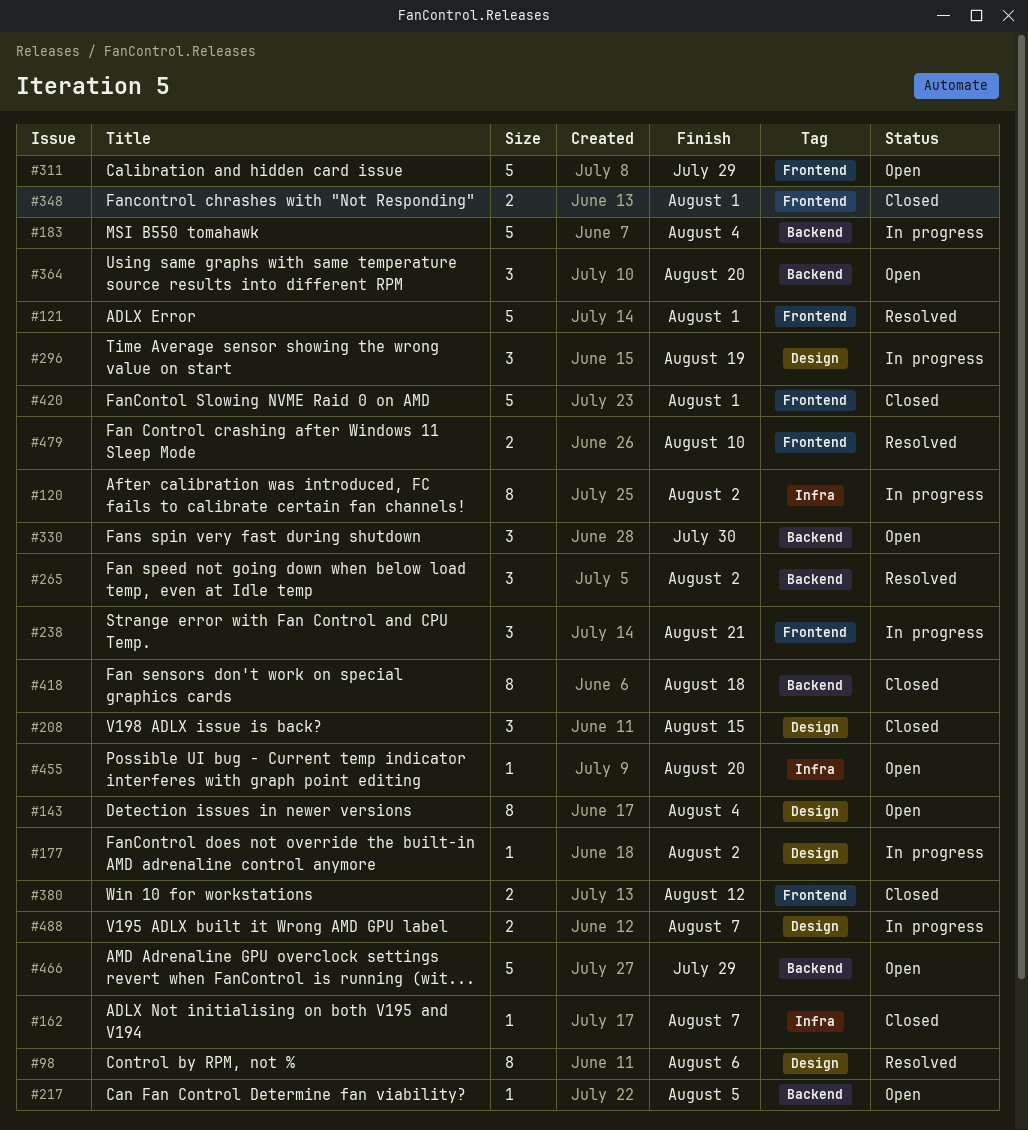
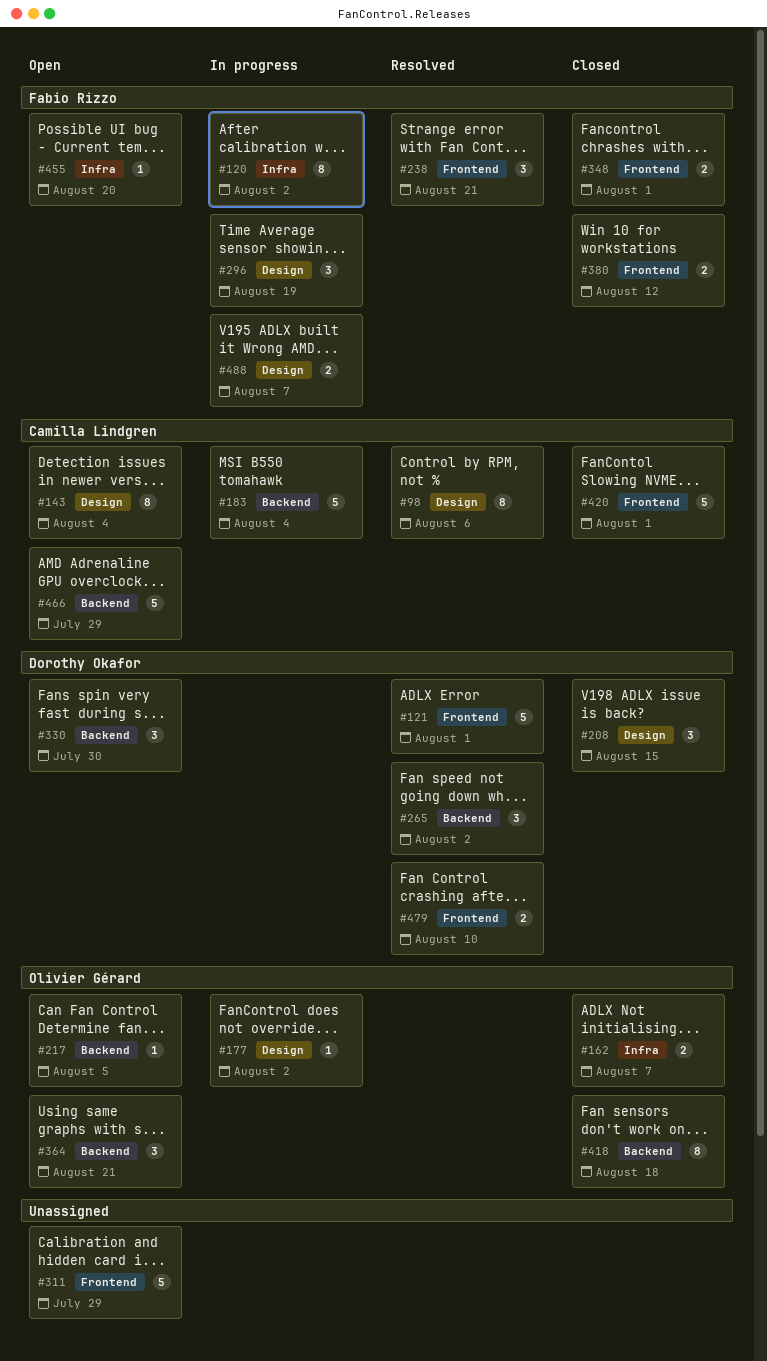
#162, estimate: 1 -> 2
#238, status: In progress -> Resolved
#364, due: Aug 20 -> Aug 21

